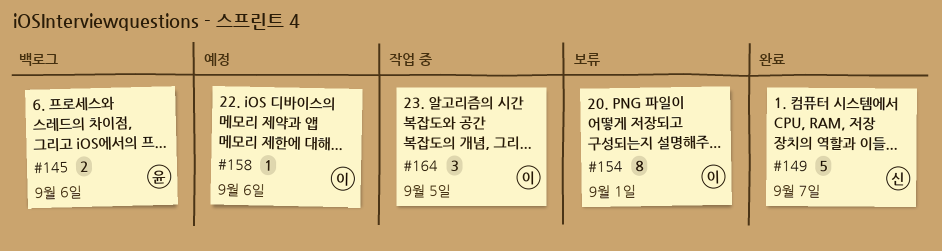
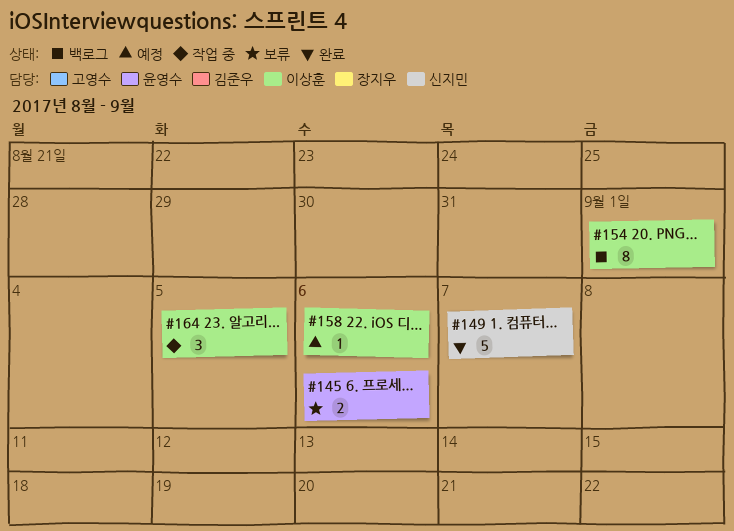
#145, status: 백로그 -> 보류
#154, status: 보류 -> 백로그

